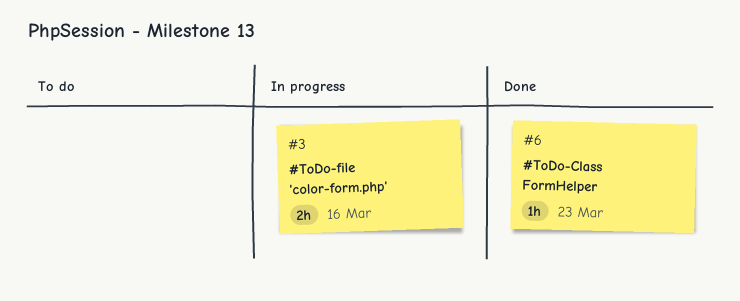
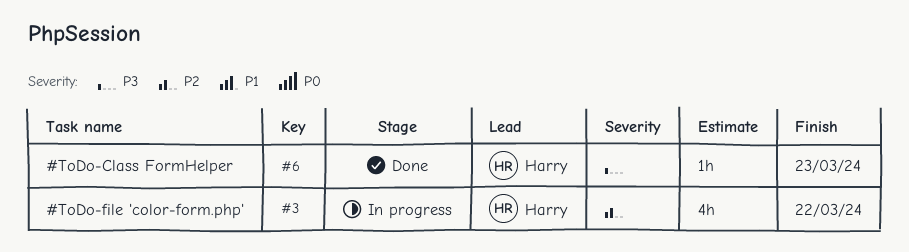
#3, estimate: 2h -> 4h
#3, due: Mar 16 -> Mar 22

